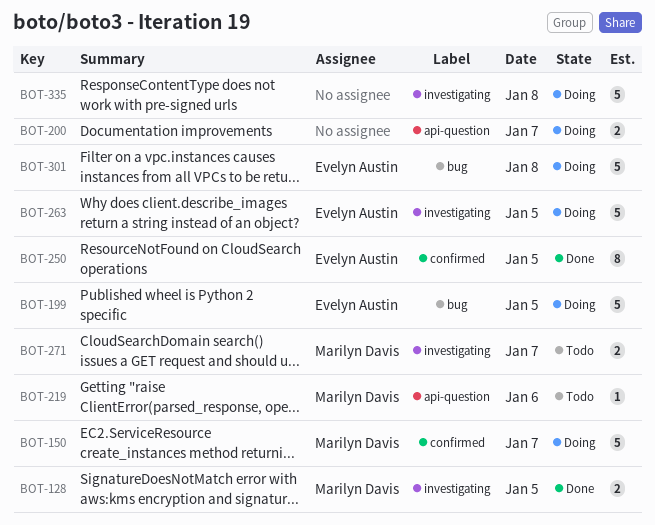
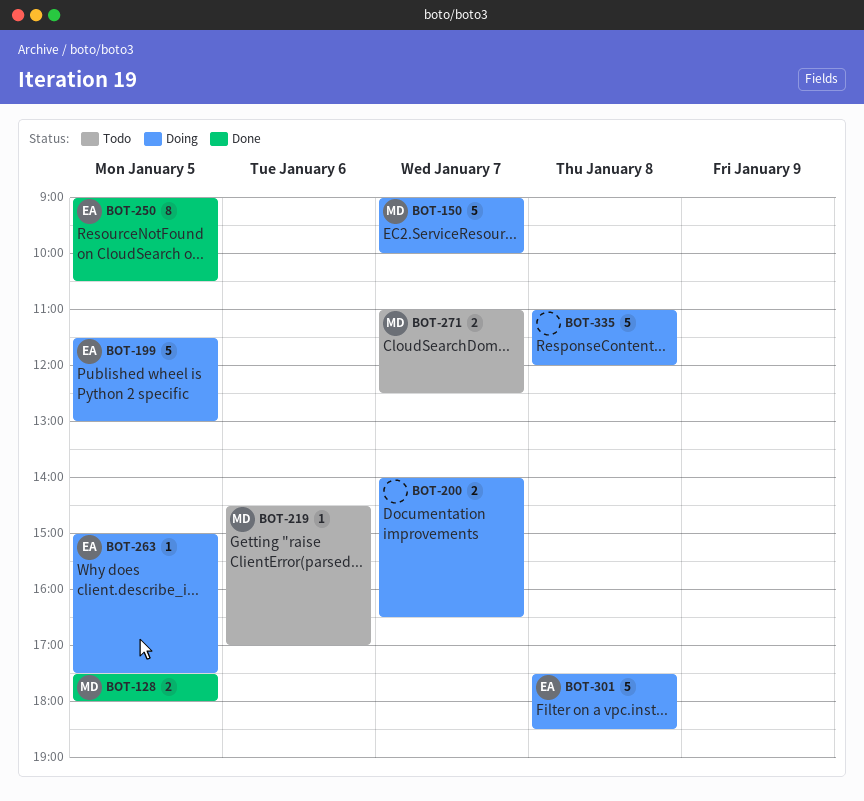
BOT-263, estimate: 5 -> 1

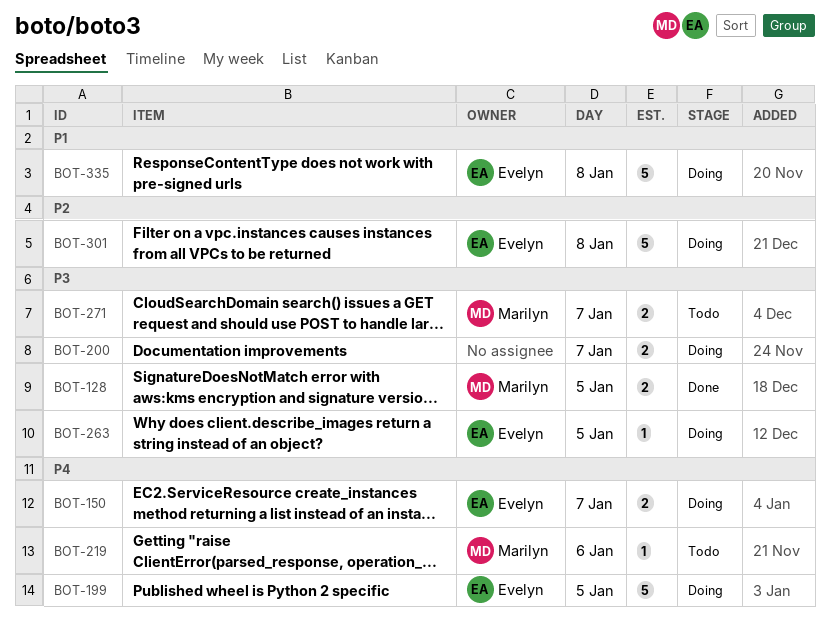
BOT-150, owner: Marilyn -> Evelyn
BOT-150, estimate: 5 -> 2
BOT-250: present -> none
BOT-335, owner: none -> Evelyn

